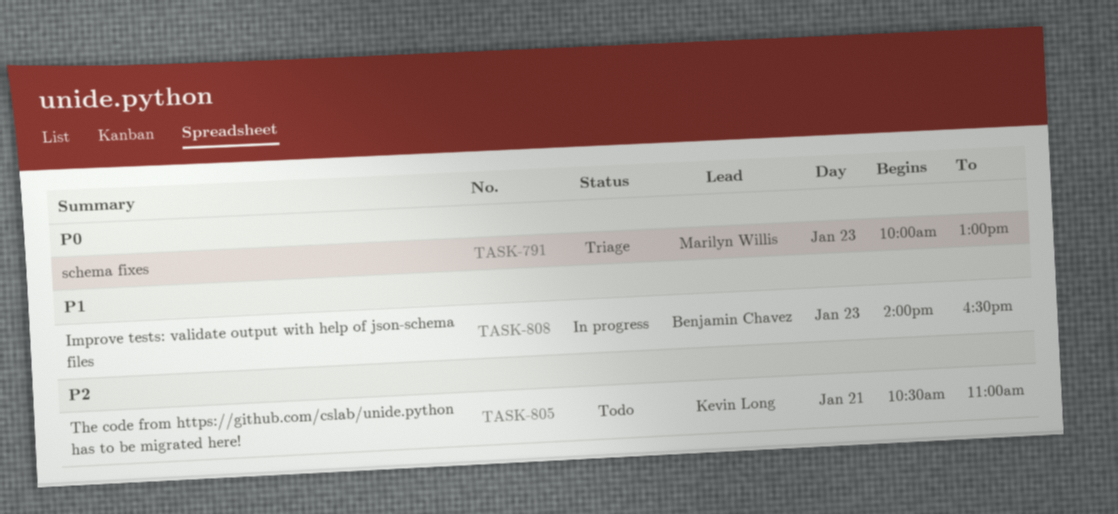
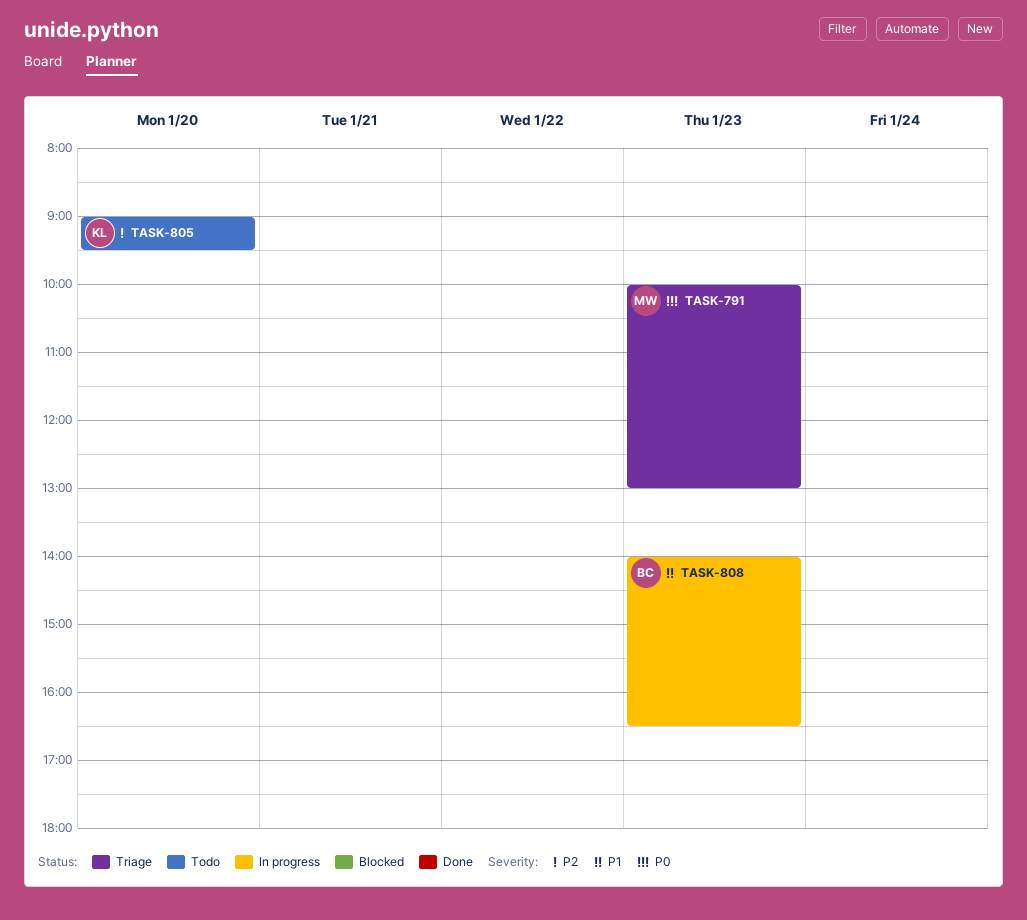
TASK-805, day: Jan 21 -> Jan 20
TASK-805, begins: 10:30 -> 09:00
TASK-805, ends: 11:00 -> 09:30

